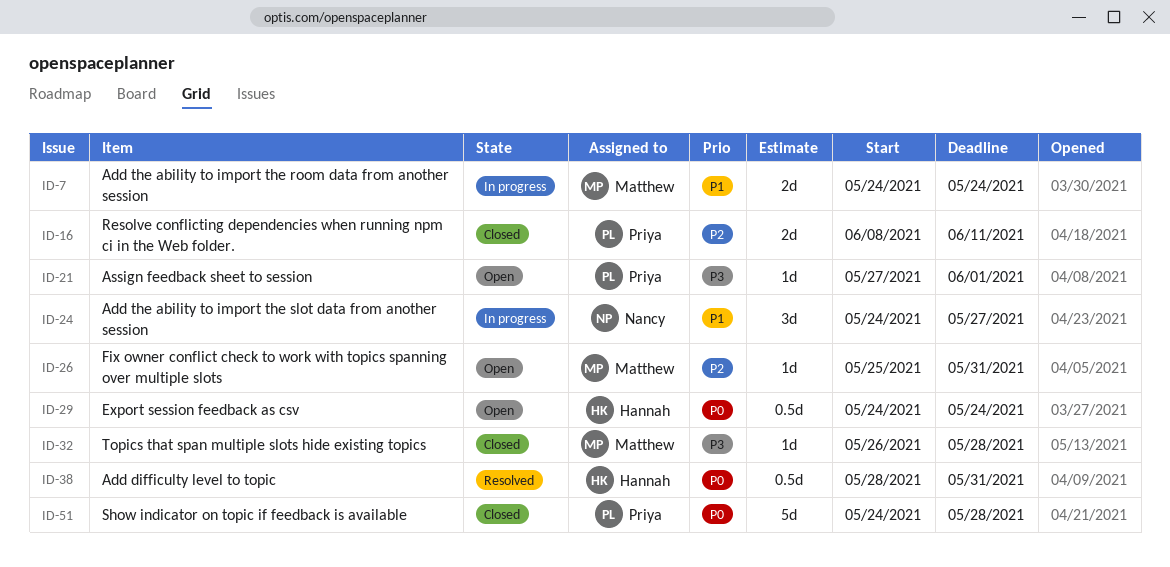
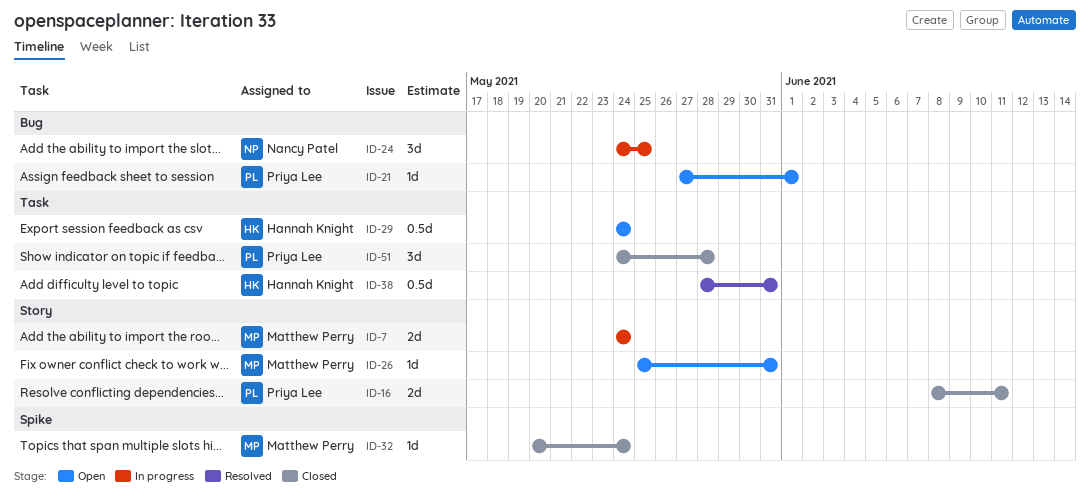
ID-24, due: May 27 -> May 25
ID-32, start: May 26 -> May 20
ID-32, due: May 28 -> May 24
ID-51, estimate: 5d -> 3d

